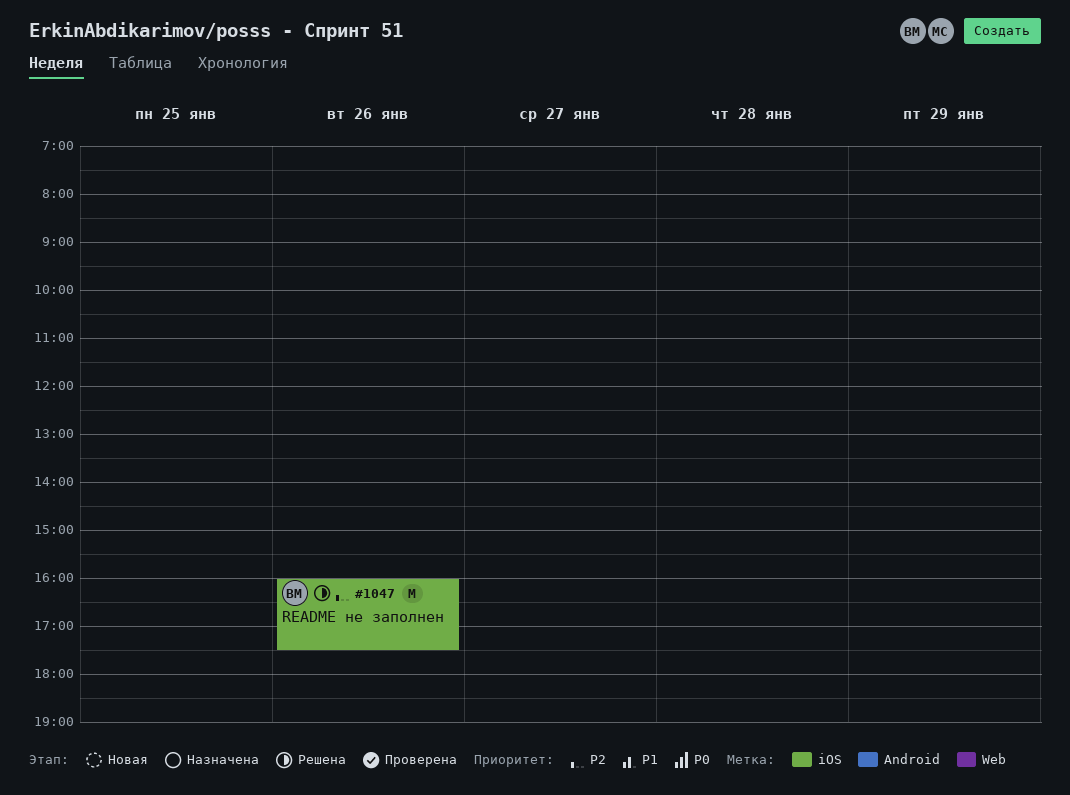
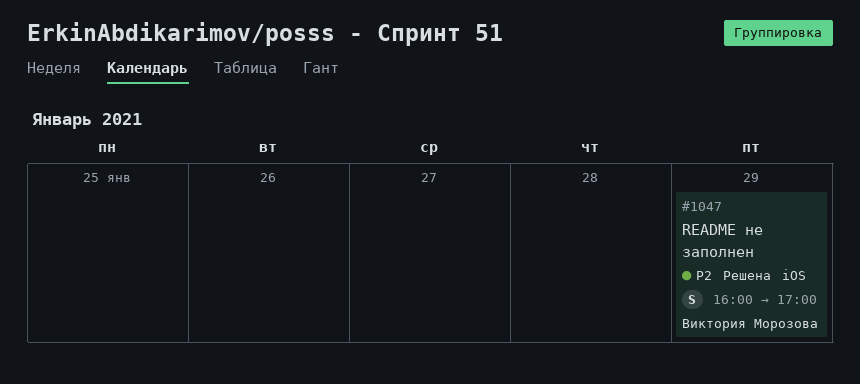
#1047, estimate: M -> S
#1047, day: Jan 26 -> Jan 29
#1047, ends: 17:30 -> 17:00

